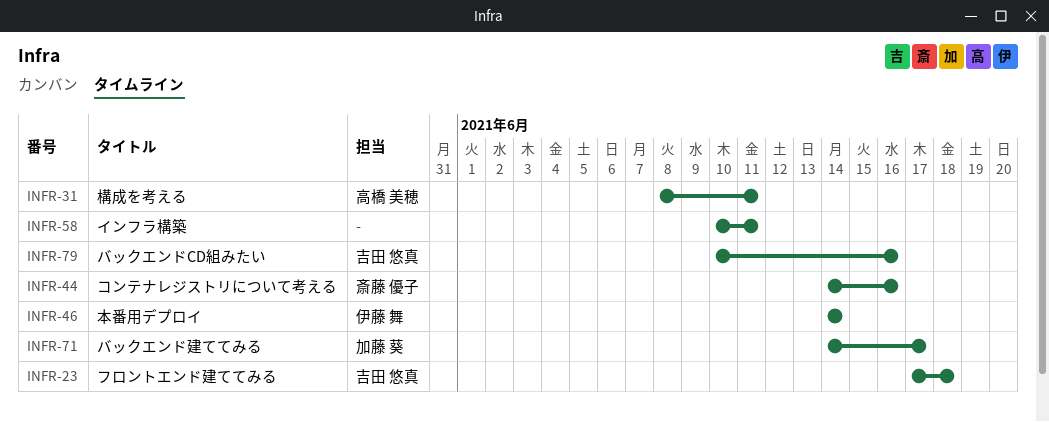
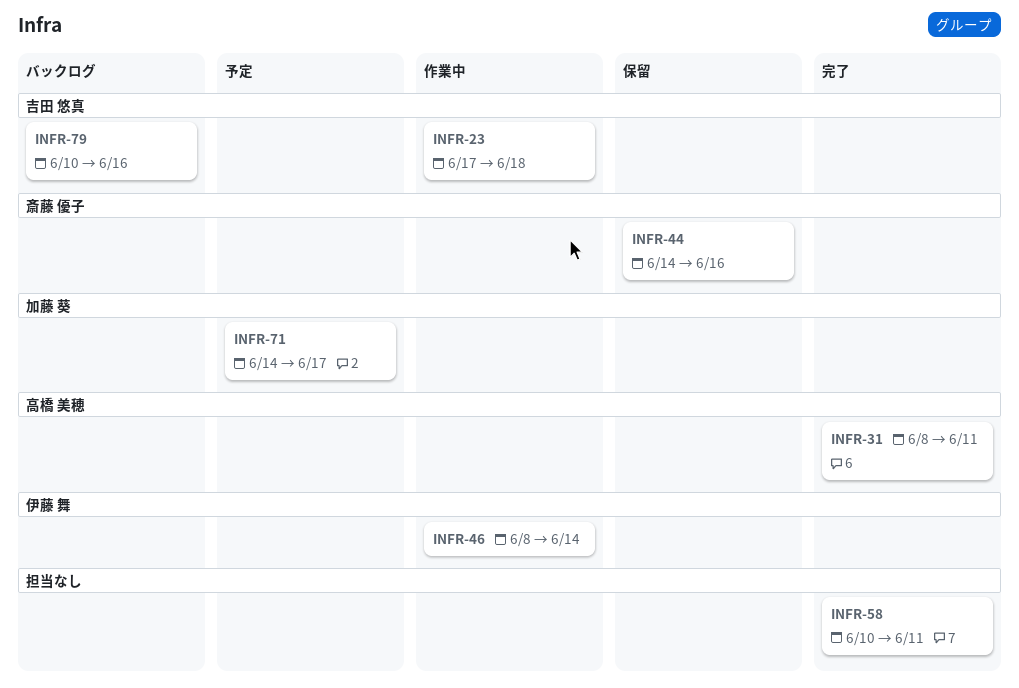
INFR-46, start: Jun 14 -> Jun 8

